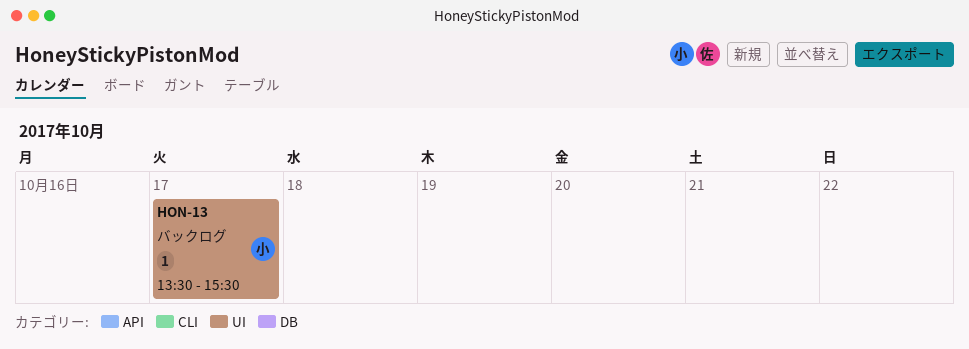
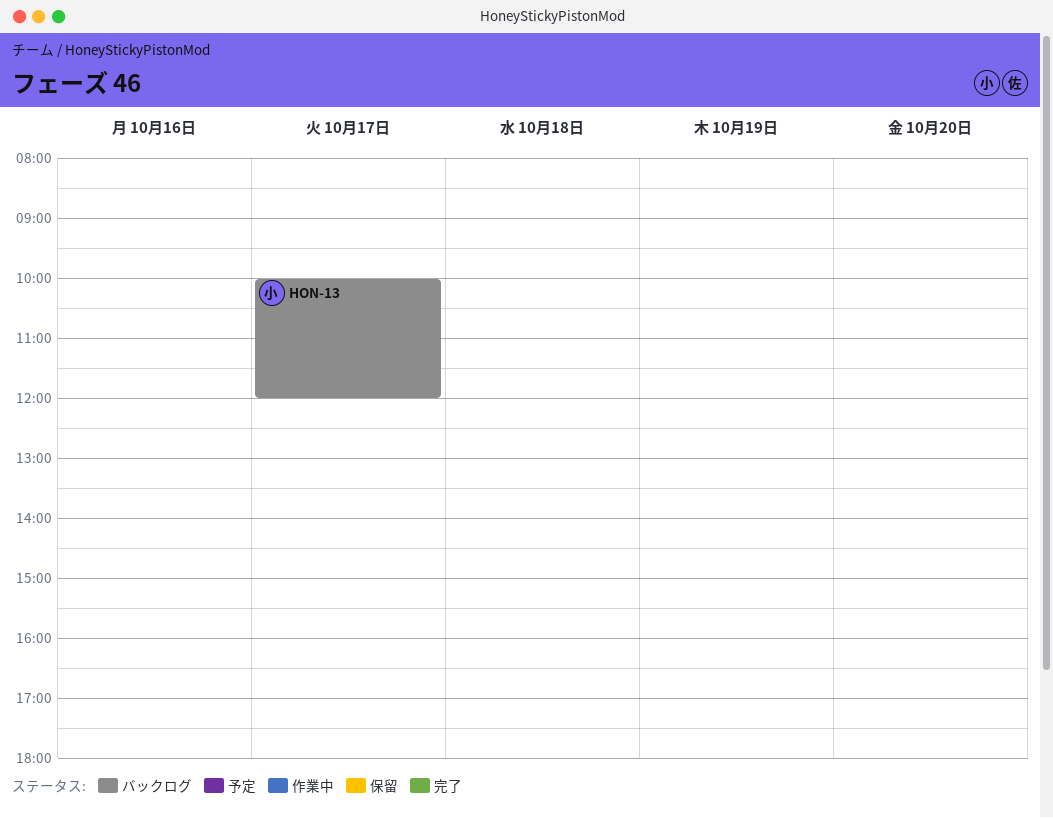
HON-13, begins: 13:30 -> 10:00
HON-13, ends: 15:30 -> 12:00

